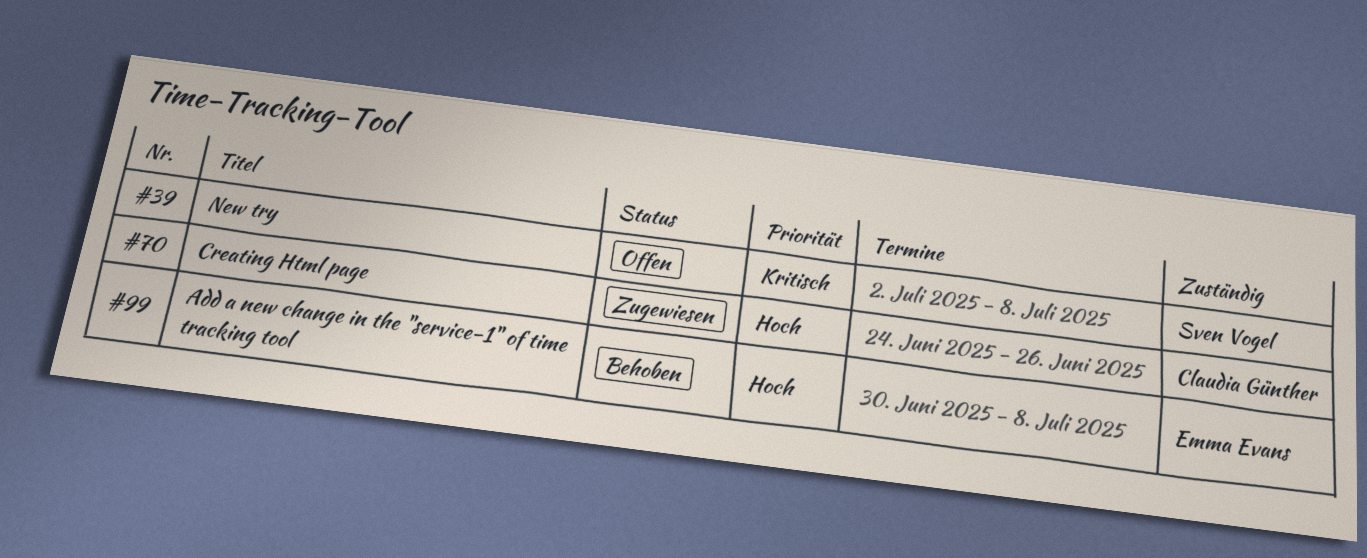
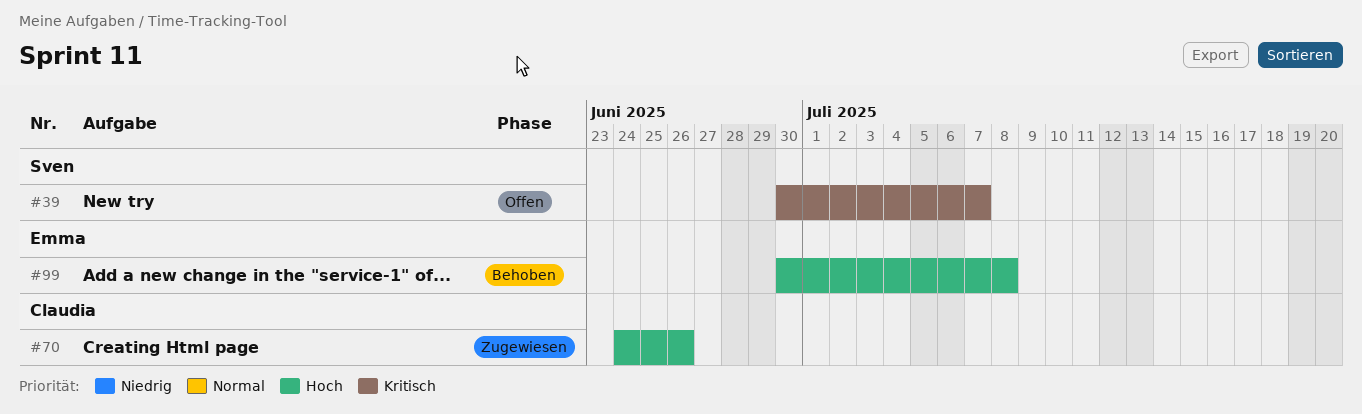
#39, start: Jul 2 -> Jun 30
#39, due: Jul 8 -> Jul 7

